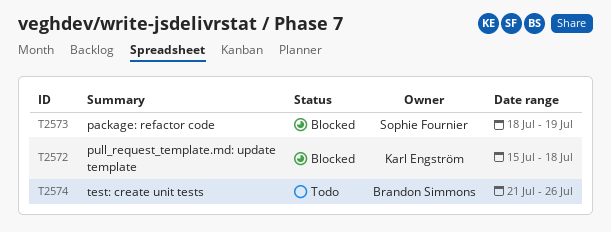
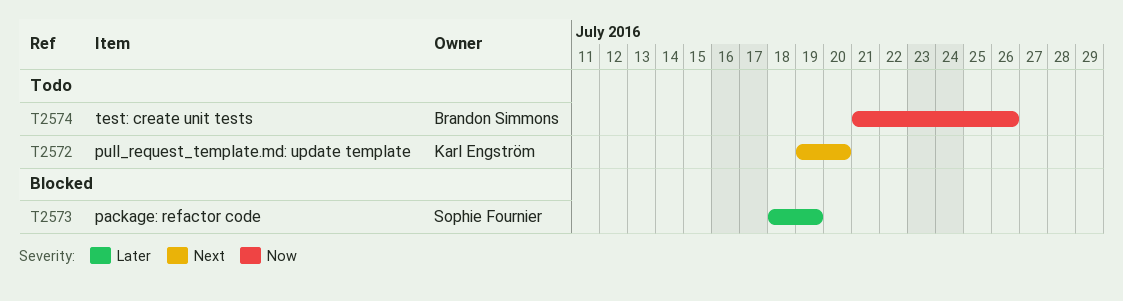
T2572, status: Blocked -> Todo
T2572, start: Jul 15 -> Jul 19
T2572, due: Jul 18 -> Jul 20

